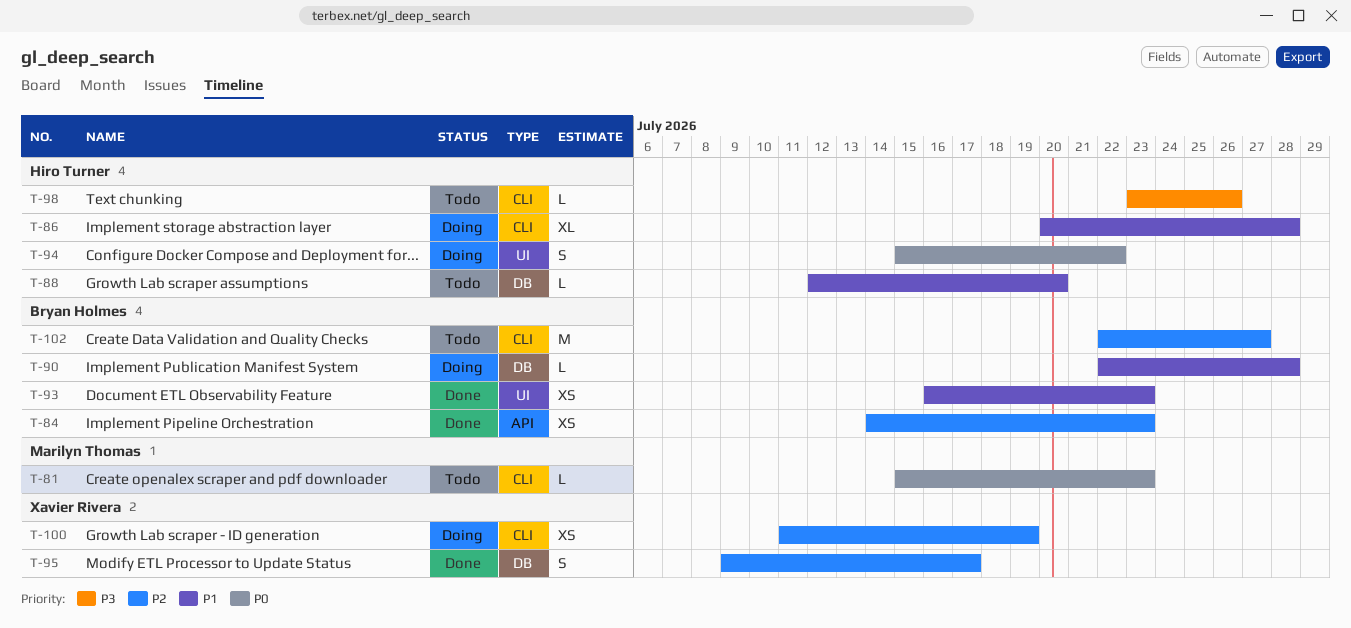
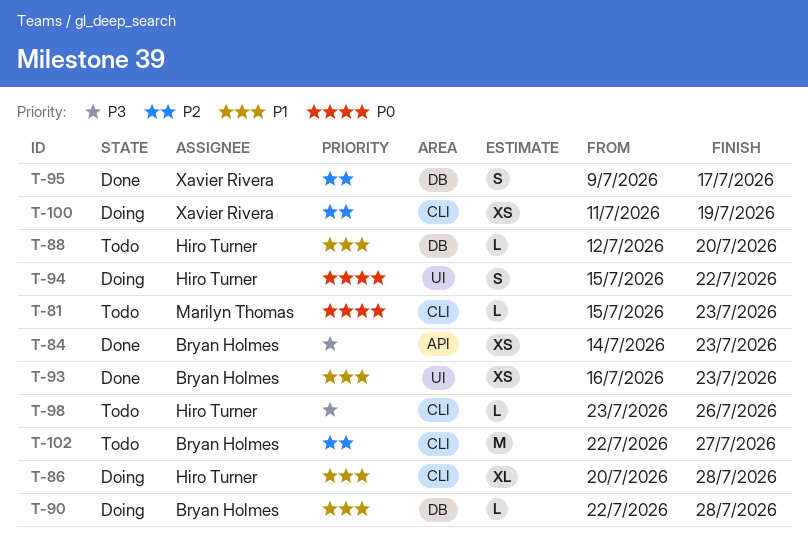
T-84, priority: P2 -> P3

